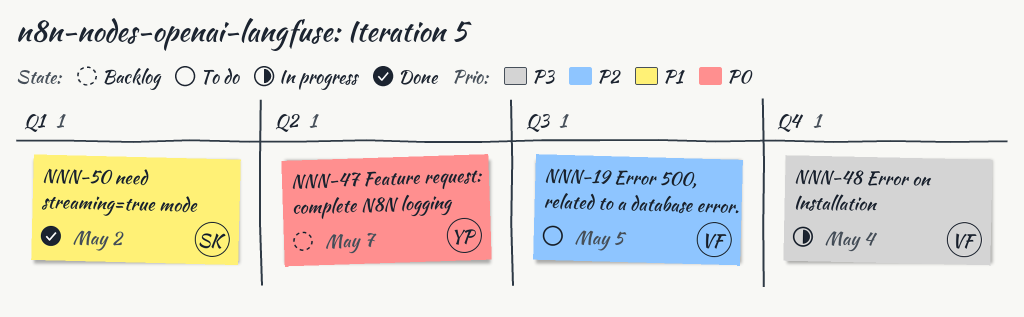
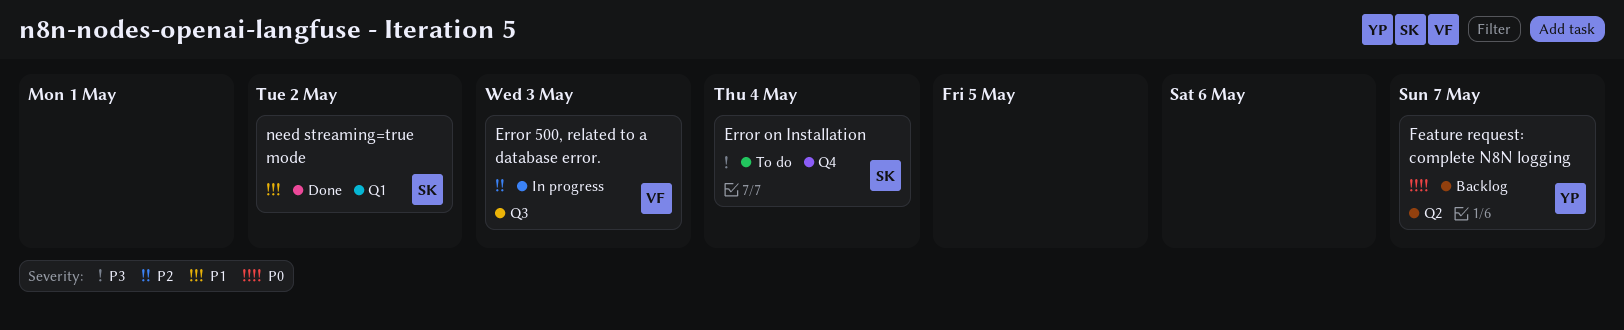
Error 500, related to a database error., status: To do -> In progress
Error 500, related to a database error., due: May 5 -> May 3
Error on Installation, status: In progress -> To do
Error on Installation, owner: VF -> SK

